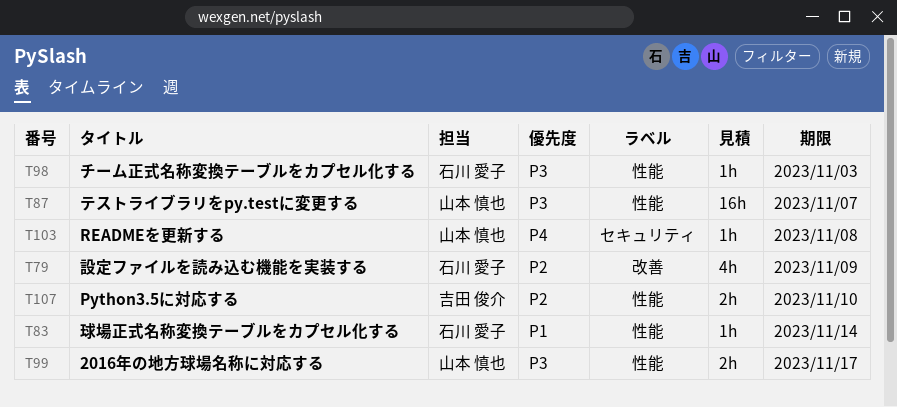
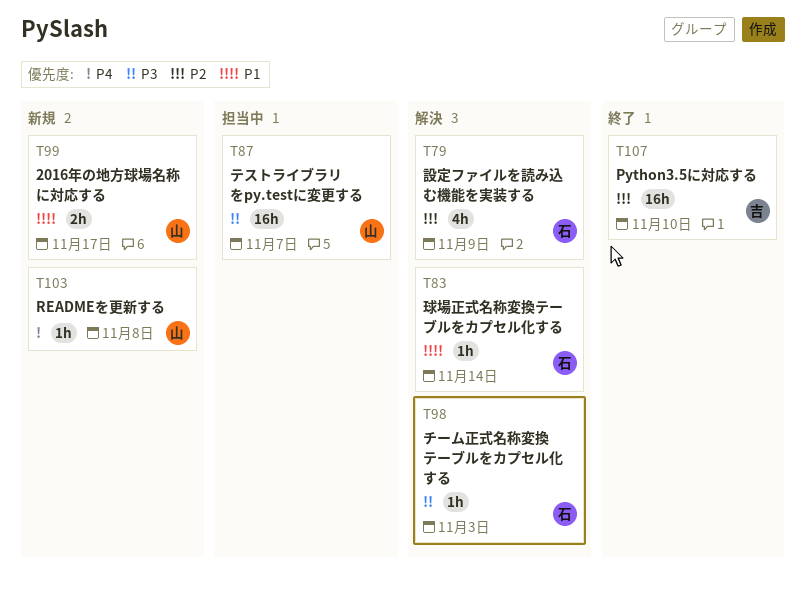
T99, priority: P3 -> P1
T107, estimate: 2h -> 16h

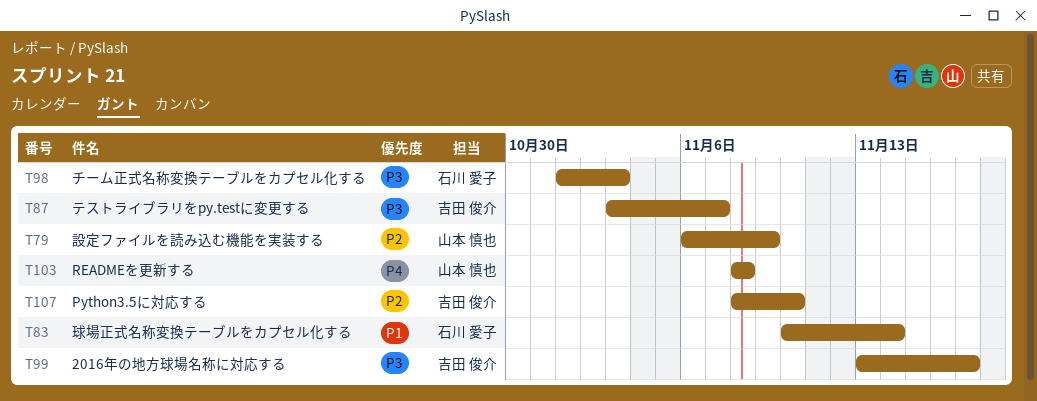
T79, owner: 石川 愛子 -> 山本 慎也
T87, owner: 山本 慎也 -> 吉田 俊介
T99, owner: 山本 慎也 -> 吉田 俊介
T99, priority: P1 -> P3

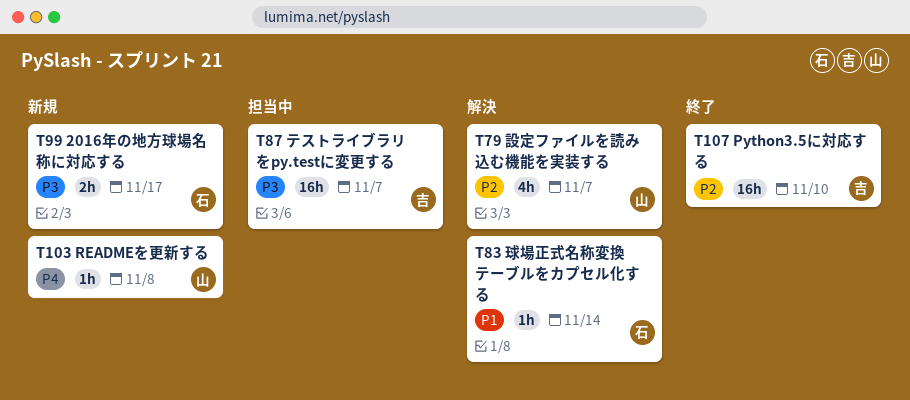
T79, due: Nov 9 -> Nov 7
T98: present -> none
T99, owner: 吉田 俊介 -> 石川 愛子

